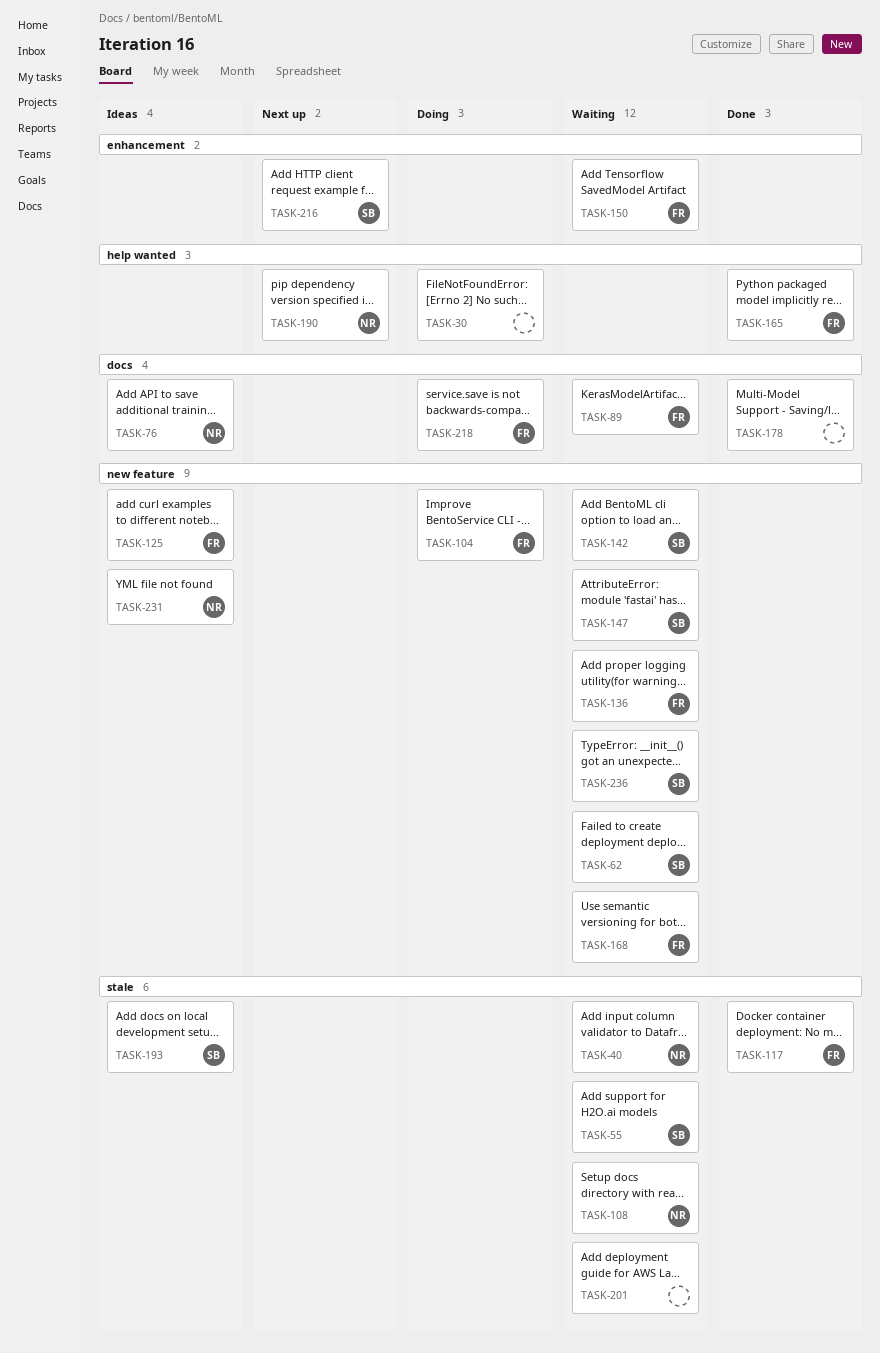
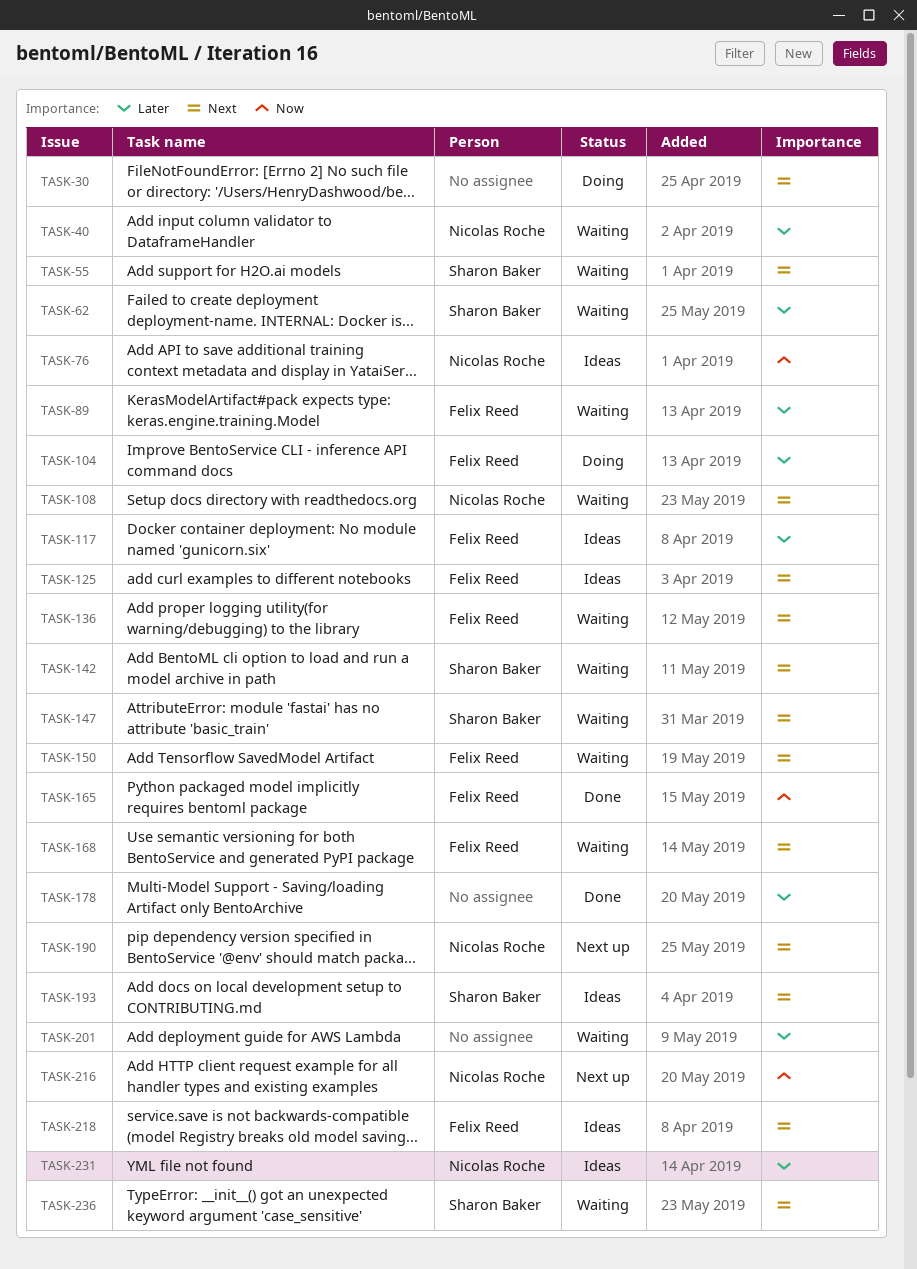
TASK-117, status: Done -> Ideas
TASK-216, owner: Sharon Baker -> Nicolas Roche
TASK-218, status: Doing -> Ideas

